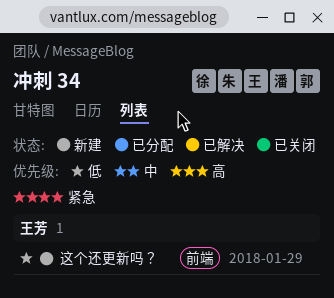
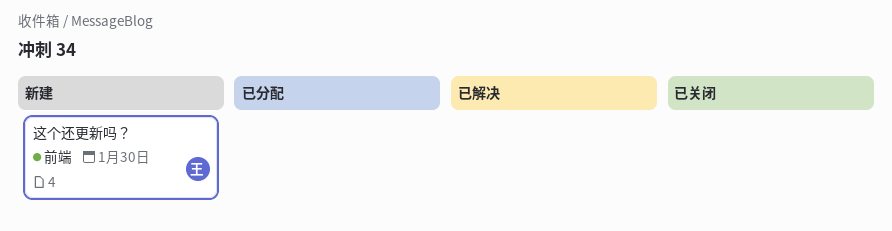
这个还更新吗？, due: Jan 29 -> Jan 30

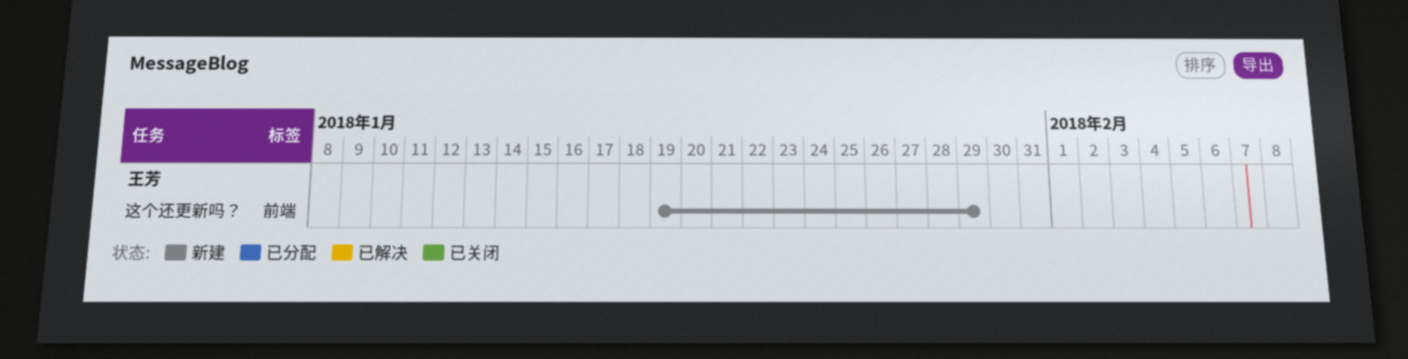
这个还更新吗？, due: Jan 30 -> Jan 29

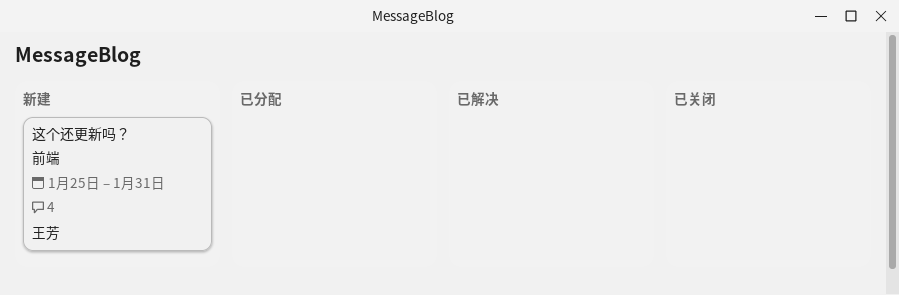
这个还更新吗？, start: Jan 19 -> Jan 25
这个还更新吗？, due: Jan 29 -> Jan 31

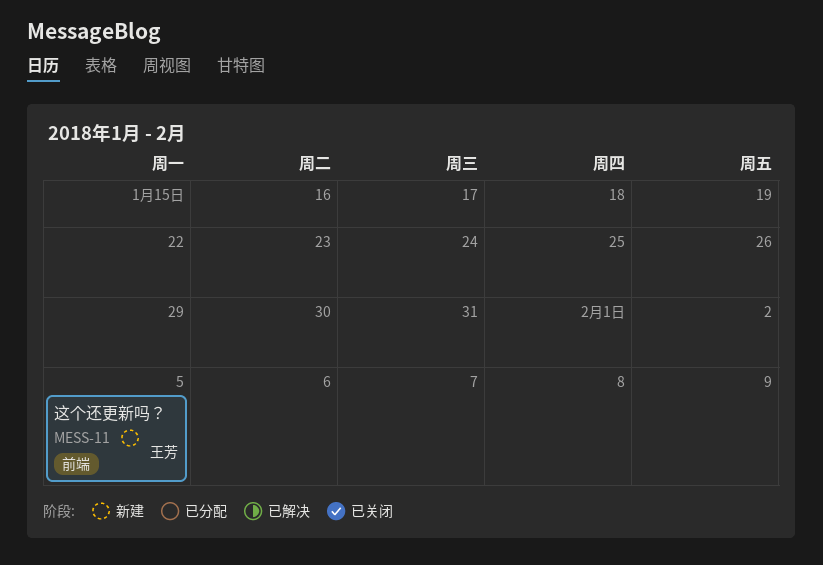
这个还更新吗？, due: Jan 31 -> Feb 5

